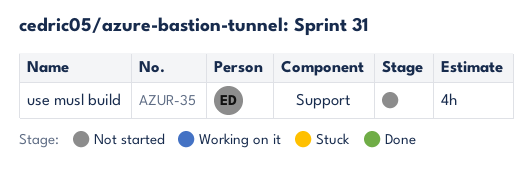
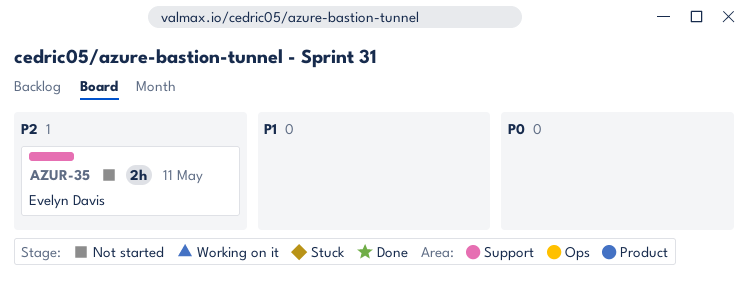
AZUR-35, estimate: 4h -> 2h

